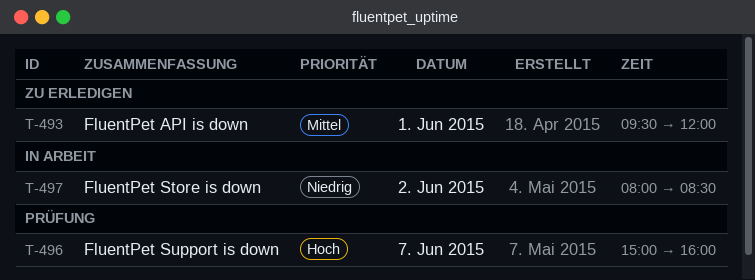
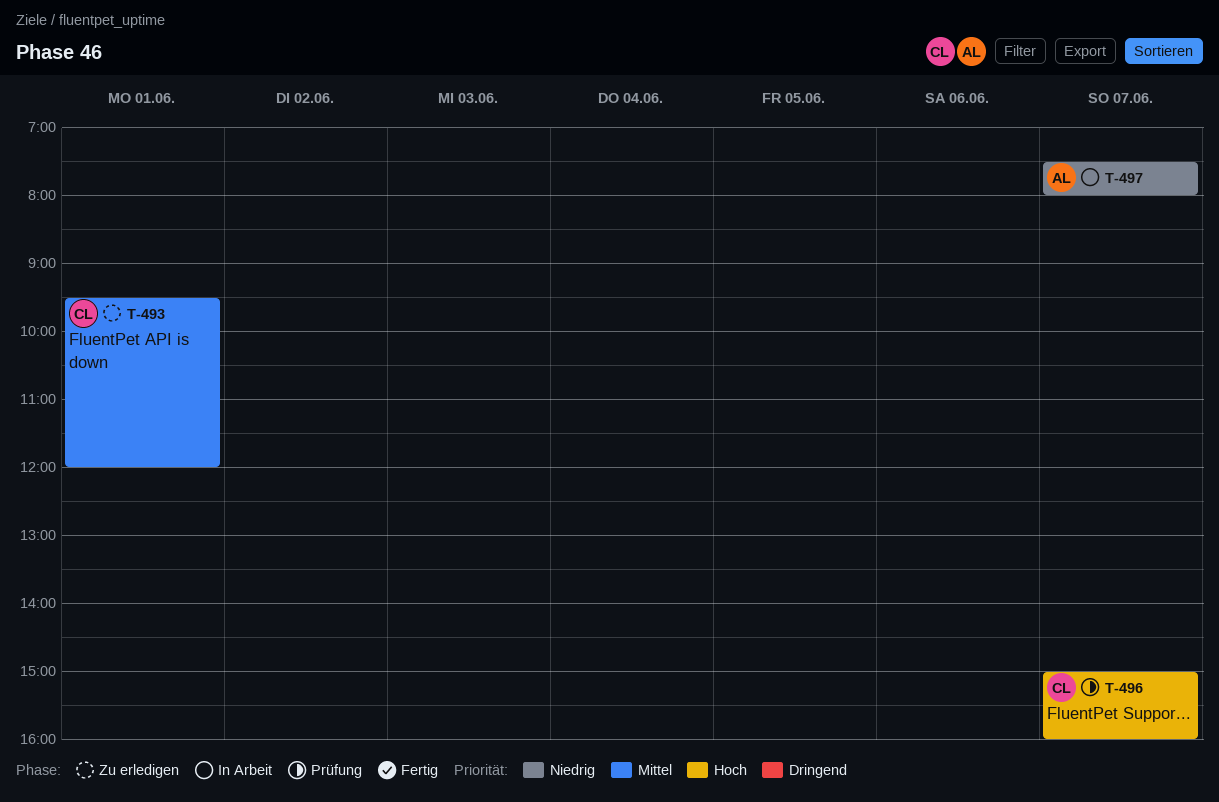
T-497, day: Jun 2 -> Jun 7
T-497, begins: 08:00 -> 07:30
T-497, ends: 08:30 -> 08:00

